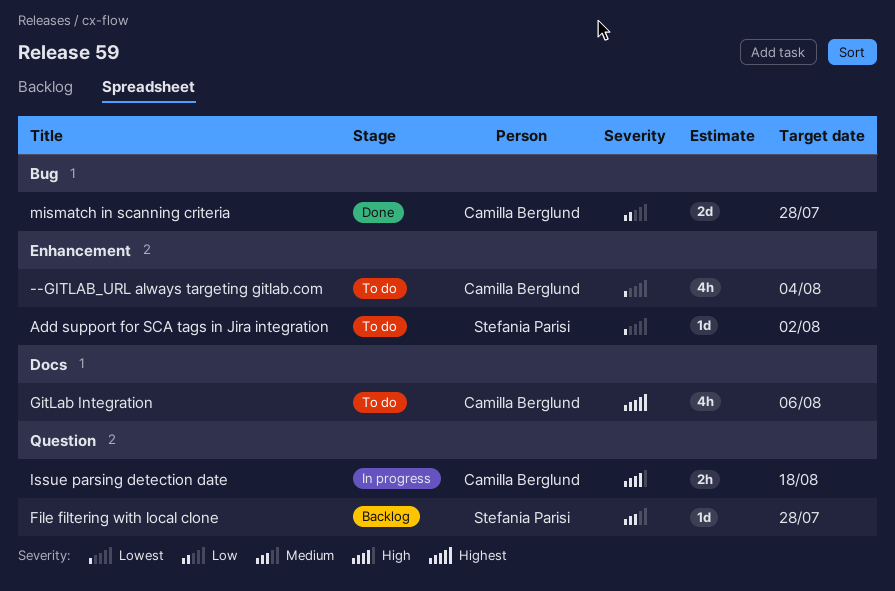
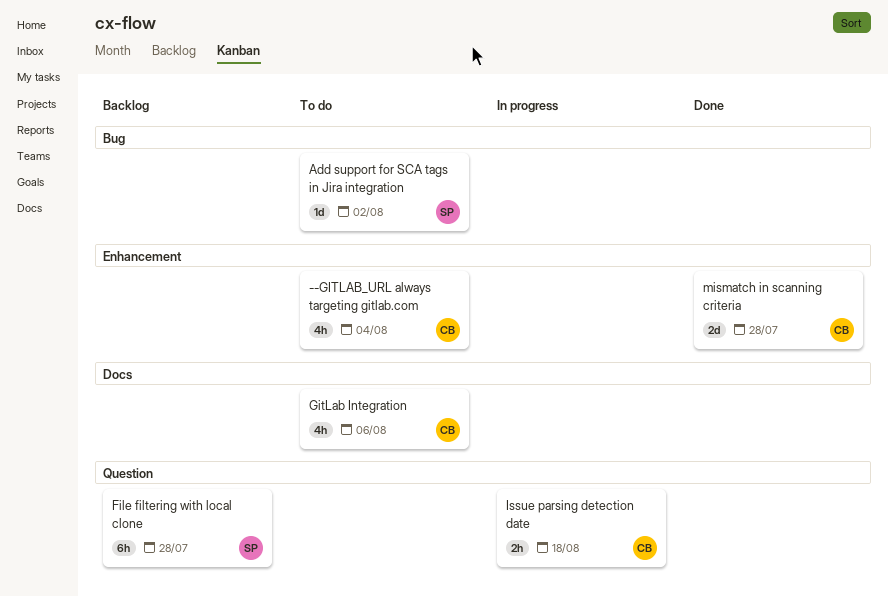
Add support for SCA tags in Jira integration, label: Enhancement -> Bug
File filtering with local clone, estimate: 1d -> 6h
mismatch in scanning criteria, label: Bug -> Enhancement

